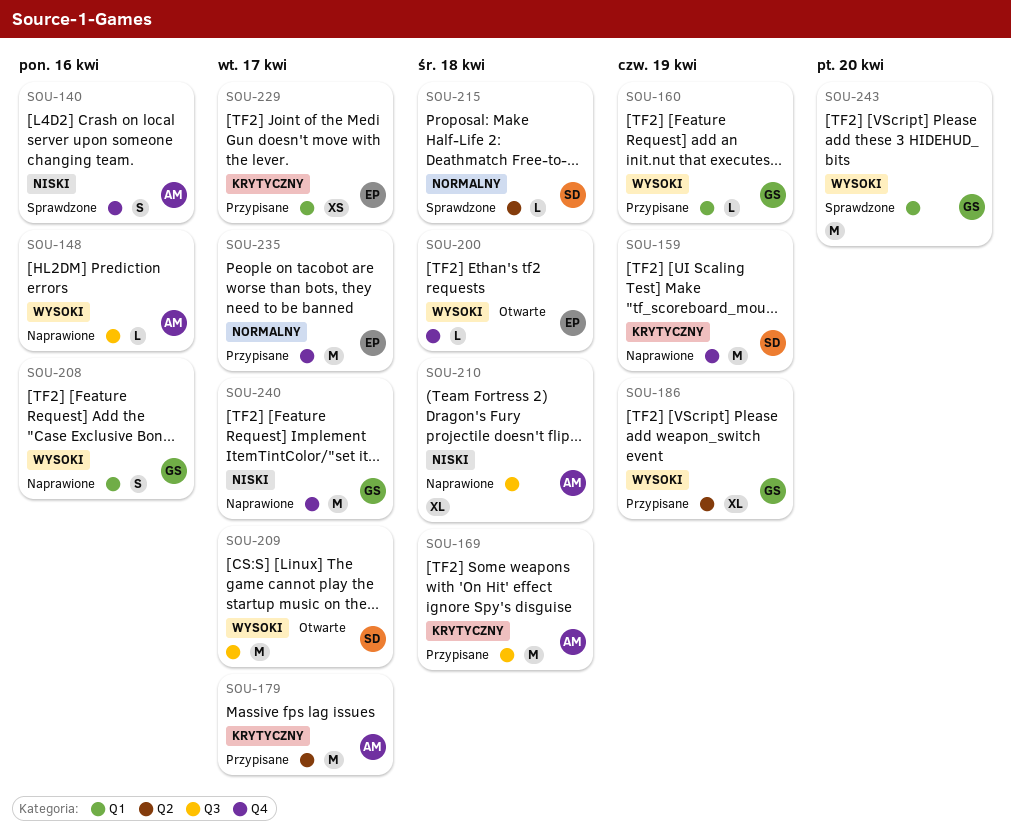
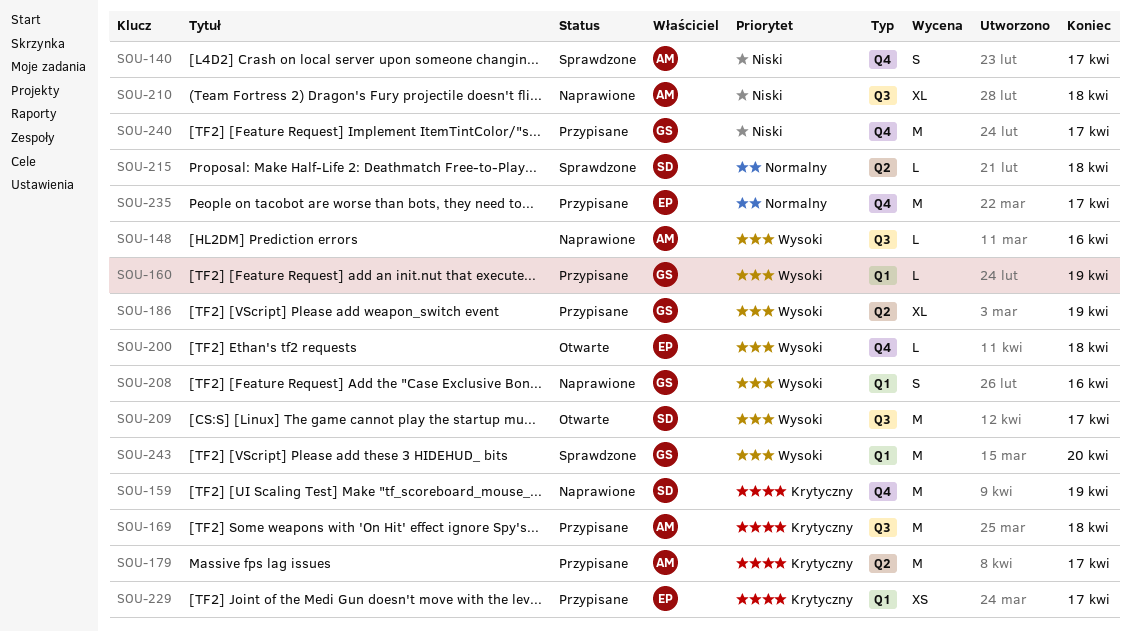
SOU-140, due: Apr 16 -> Apr 17
SOU-240, status: Naprawione -> Przypisane

